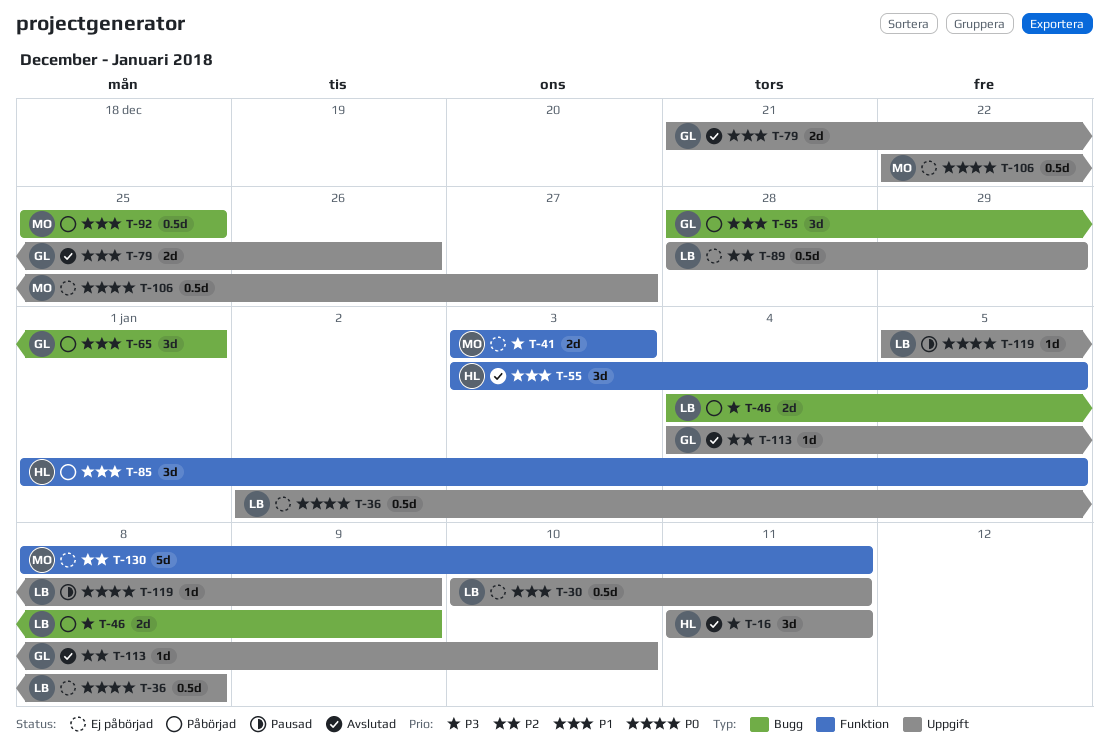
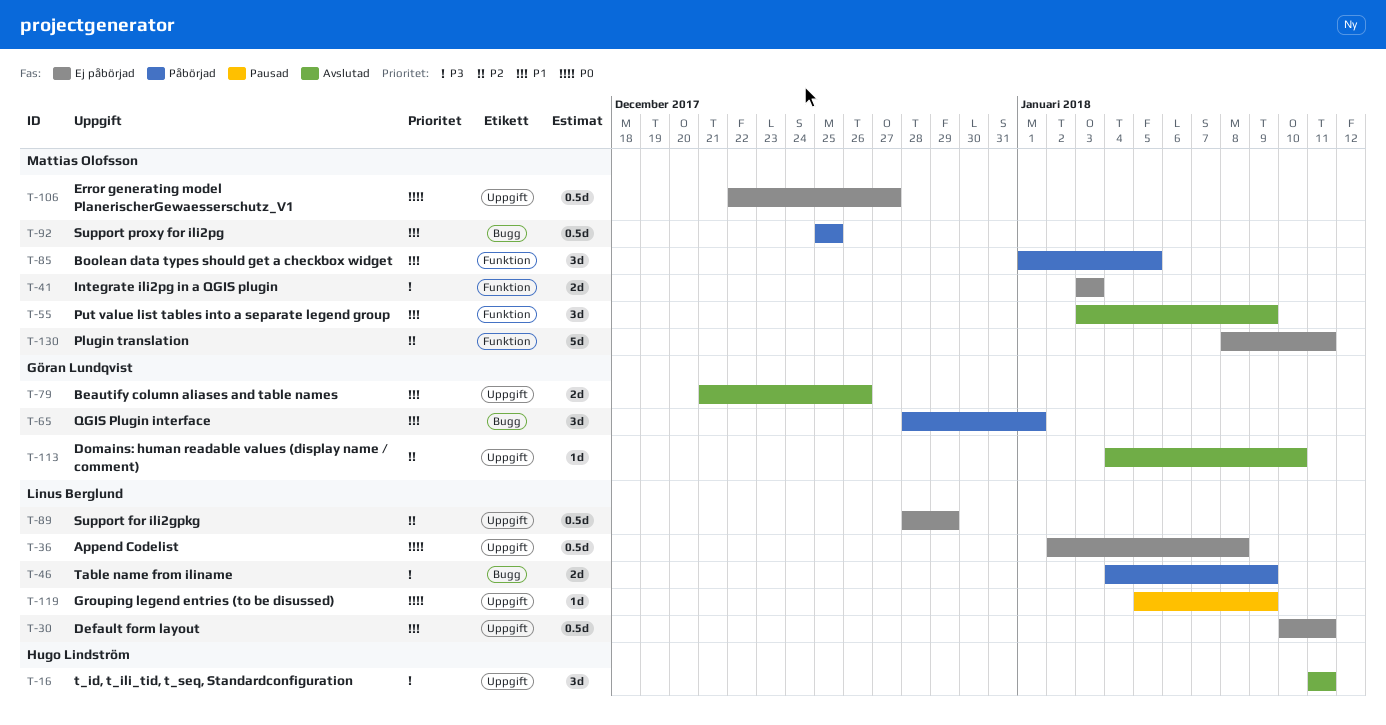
T-55, owner: Hugo Lindström -> Mattias Olofsson
T-55, due: Jan 5 -> Jan 9
T-85, owner: Hugo Lindström -> Mattias Olofsson

